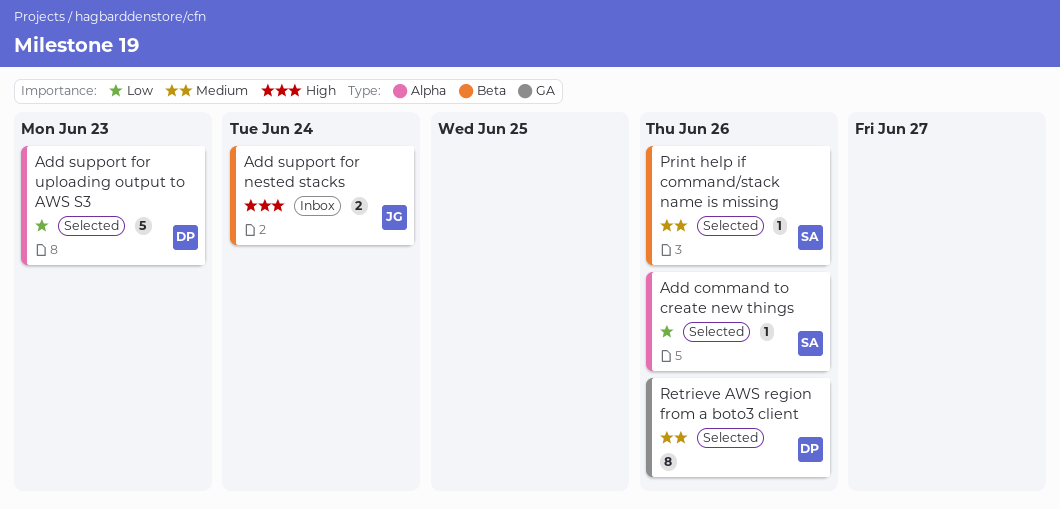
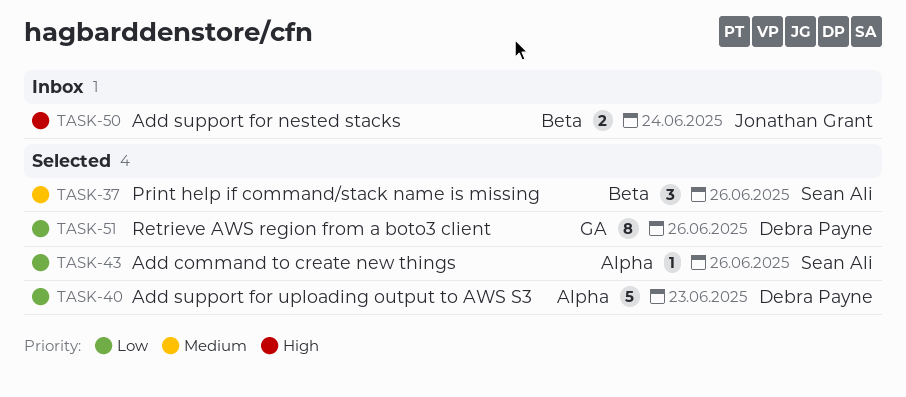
Print help if command/stack name is missing, estimate: 1 -> 3
Retrieve AWS region from a boto3 client, priority: Medium -> Low

